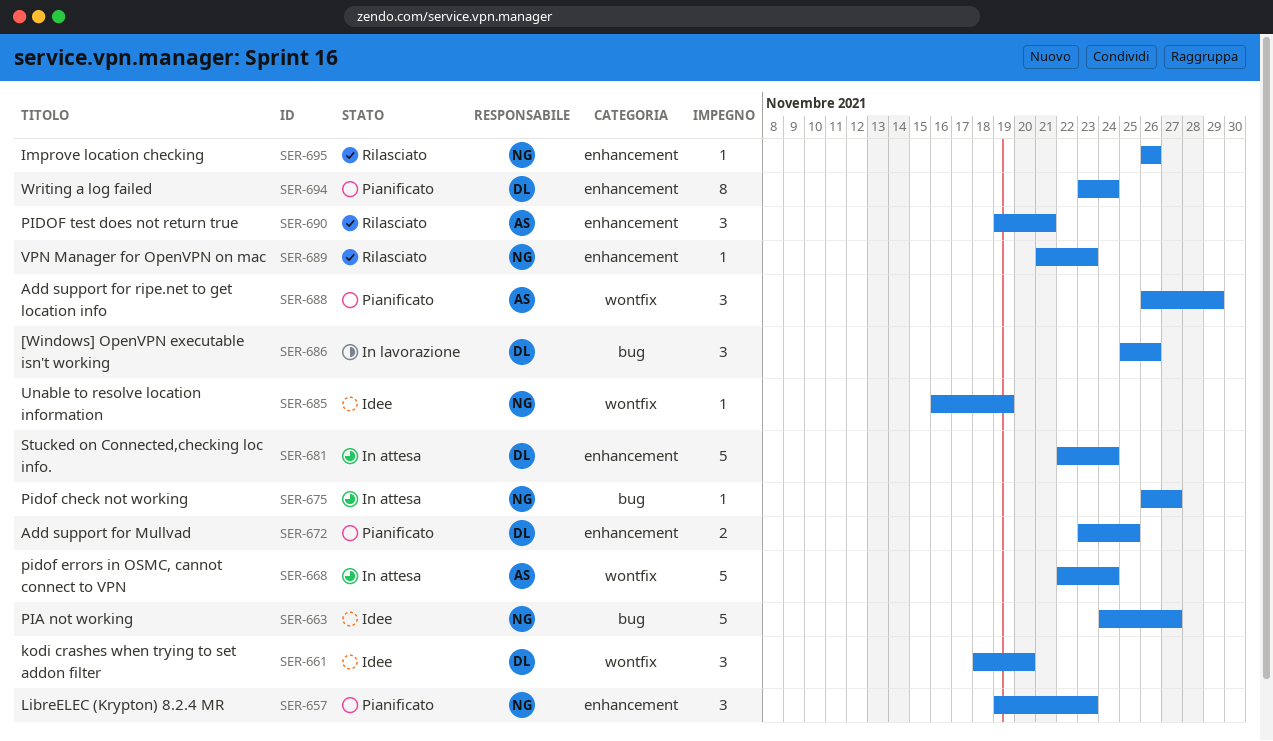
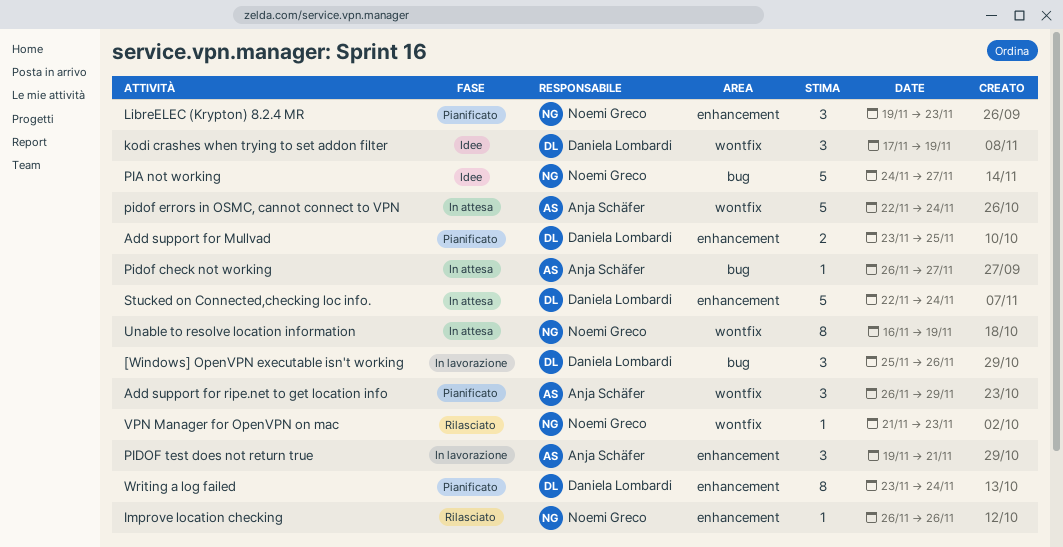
kodi crashes when trying to set addon filter, start: Nov 18 -> Nov 17
kodi crashes when trying to set addon filter, due: Nov 20 -> Nov 19
Pidof check not working, owner: Noemi Greco -> Anja Schäfer
PIDOF test does not return true, status: Rilasciato -> In lavorazione
Unable to resolve location information, status: Idee -> In attesa
Unable to resolve location information, estimate: 1 -> 8
VPN Manager for OpenVPN on mac, label: enhancement -> wontfix

